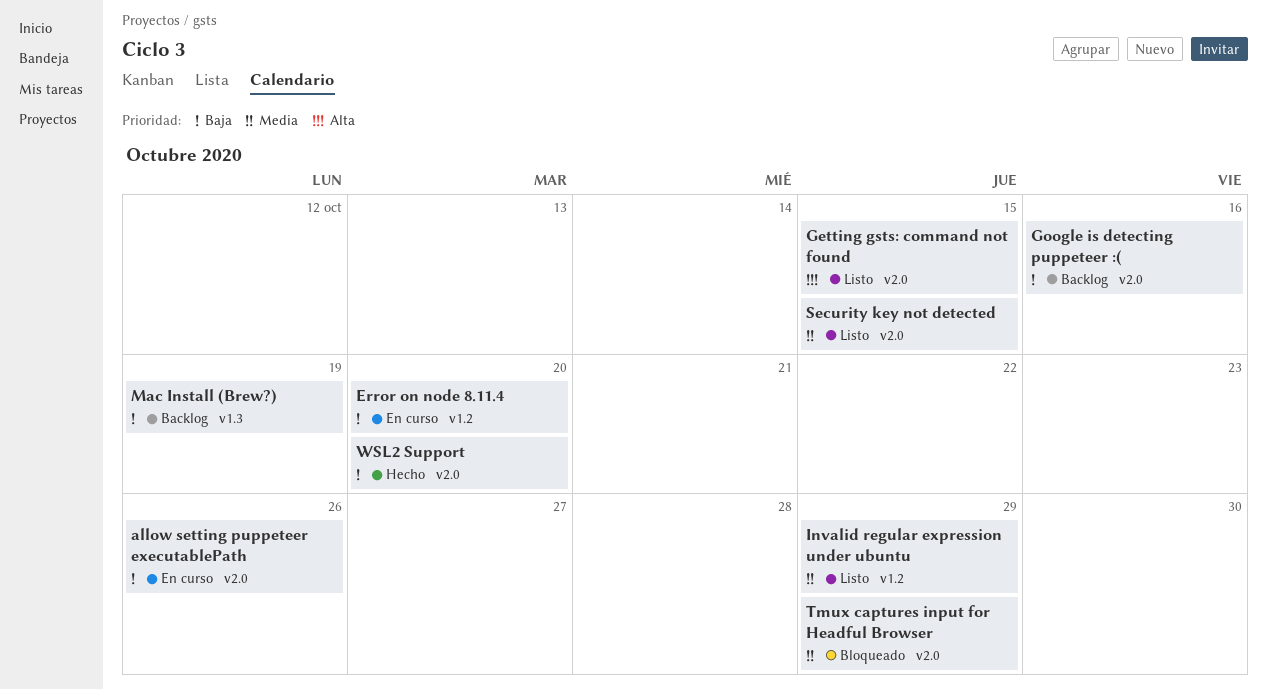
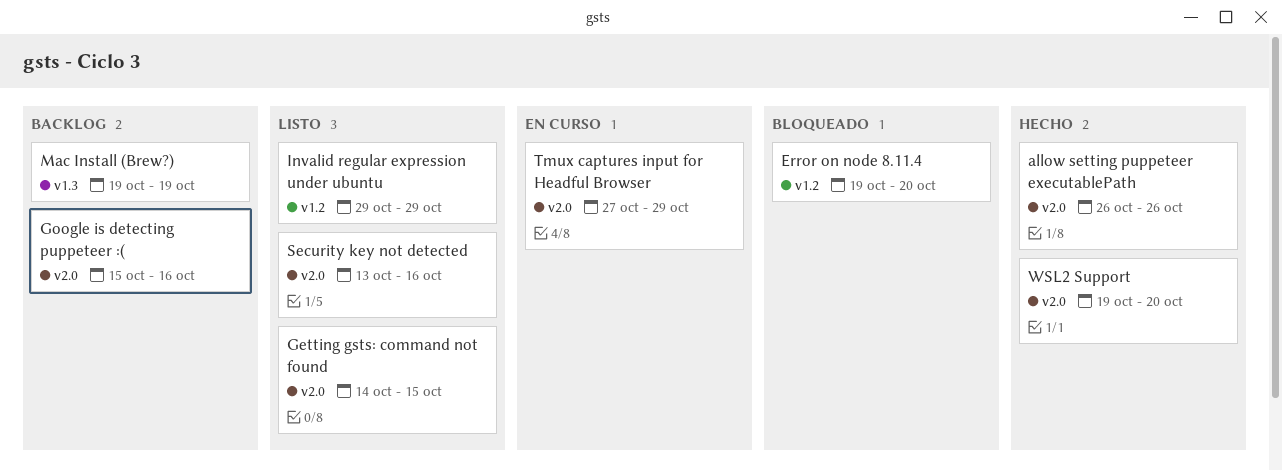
allow setting puppeteer executablePath, status: En curso -> Hecho
Error on node 8.11.4, status: En curso -> Bloqueado
Security key not detected, due: Oct 15 -> Oct 16
Tmux captures input for Headful Browser, status: Bloqueado -> En curso

